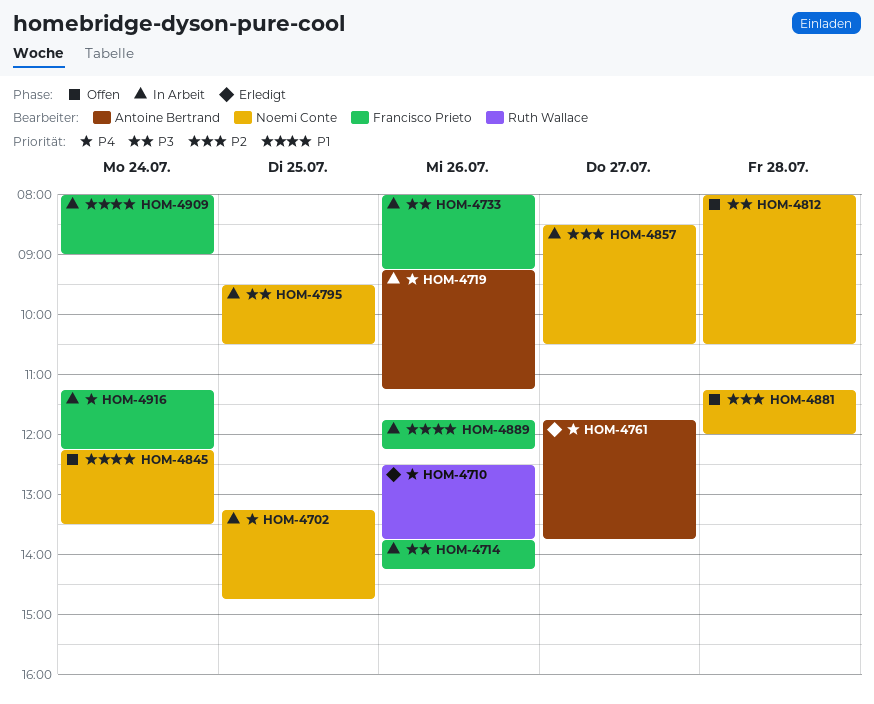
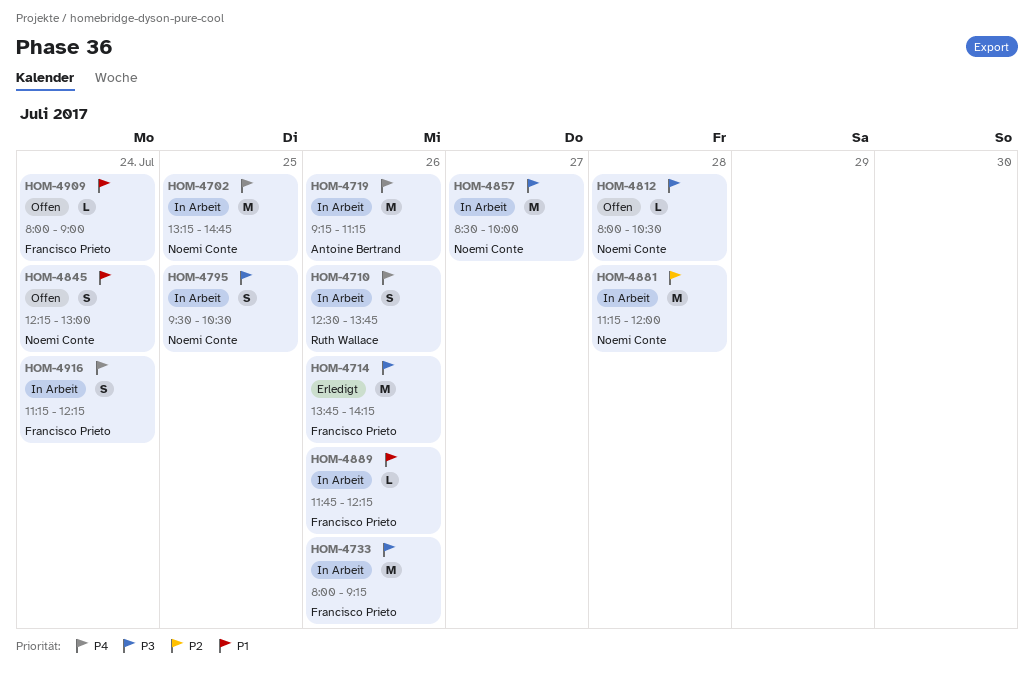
HOM-4710, status: Erledigt -> In Arbeit
HOM-4714, status: In Arbeit -> Erledigt
HOM-4761: present -> none
HOM-4845, ends: 13:30 -> 13:00
HOM-4857, priority: P2 -> P3
HOM-4857, ends: 10:30 -> 10:00
HOM-4881, status: Offen -> In Arbeit
HOM-4909, status: In Arbeit -> Offen

